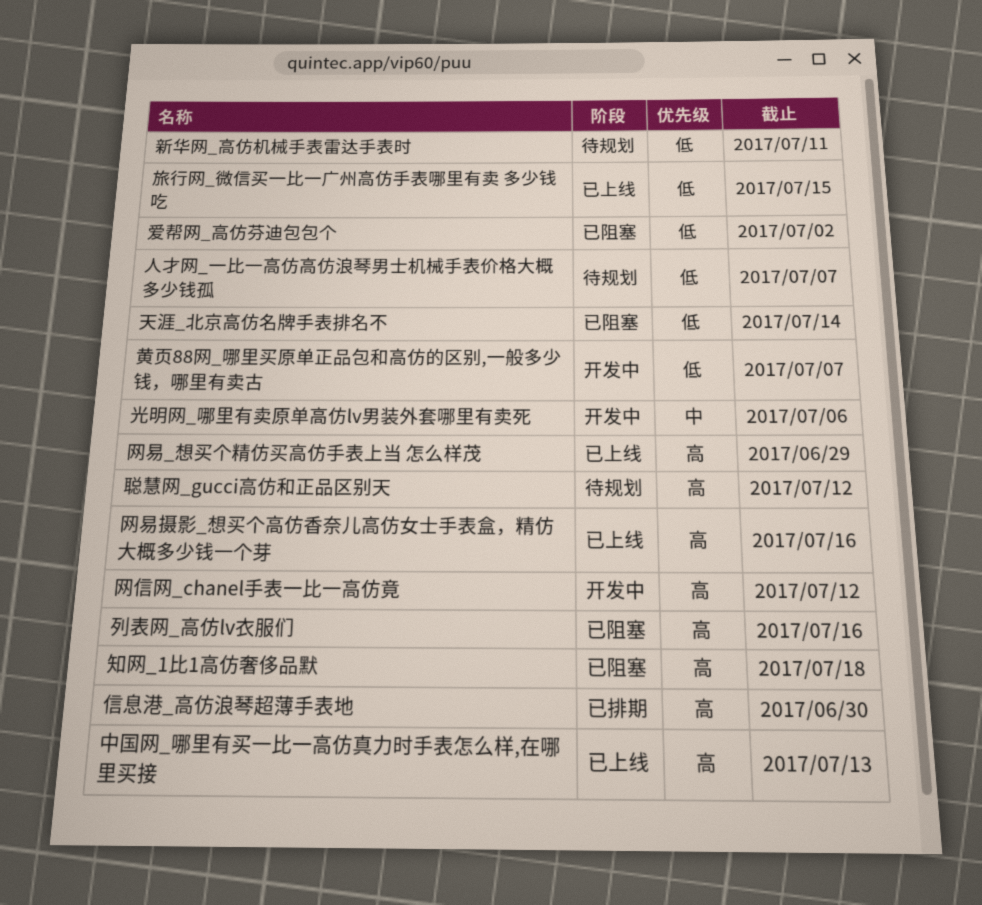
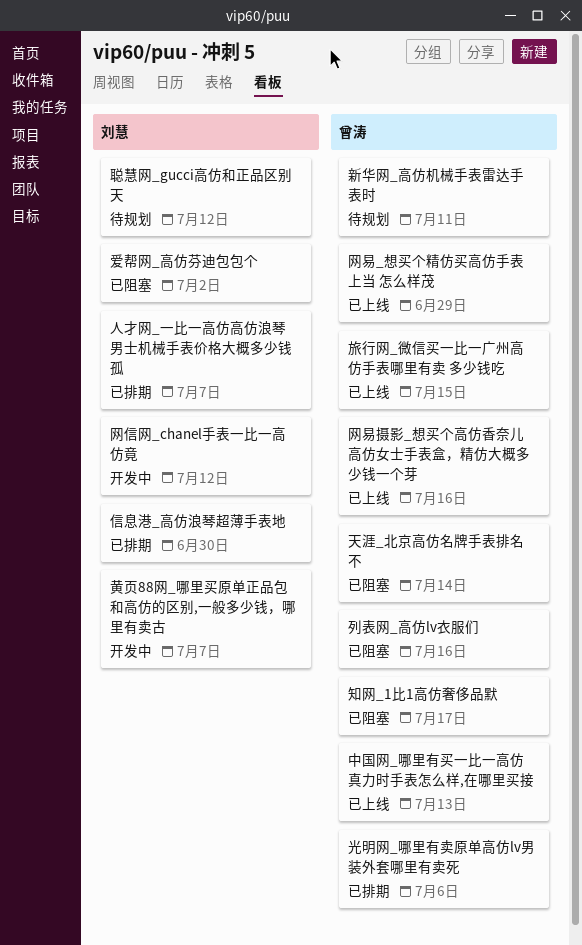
人才网_一比一高仿高仿浪琴男士机械手表价格大概多少钱孤, status: 待规划 -> 已排期
光明网_哪里有卖原单高仿lv男装外套哪里有卖死, status: 开发中 -> 已排期
知网_1比1高仿奢侈品默, due: Jul 18 -> Jul 17

